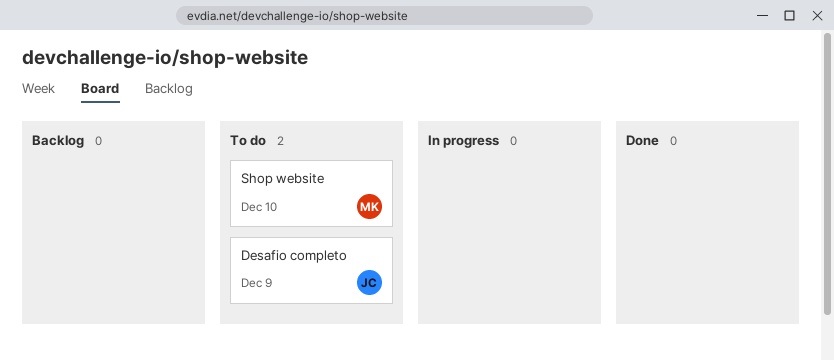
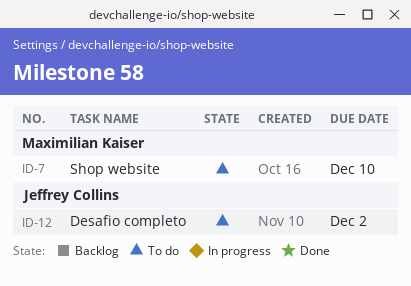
Desafio completo, due: Dec 9 -> Dec 2

